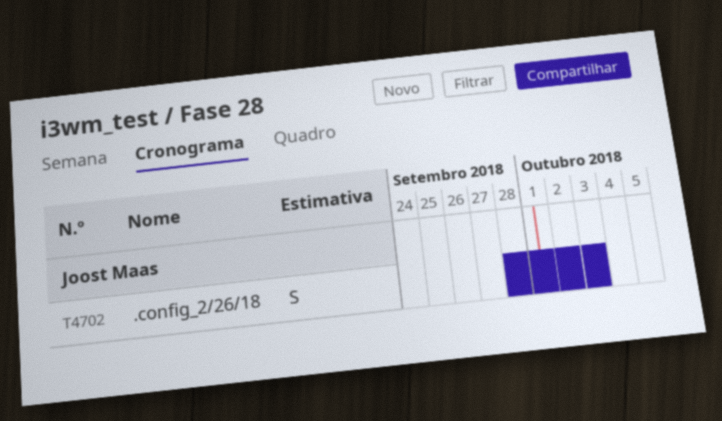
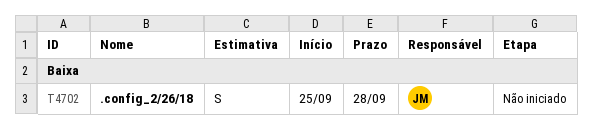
T4702, start: Sep 28 -> Sep 25
T4702, due: Oct 3 -> Sep 28

